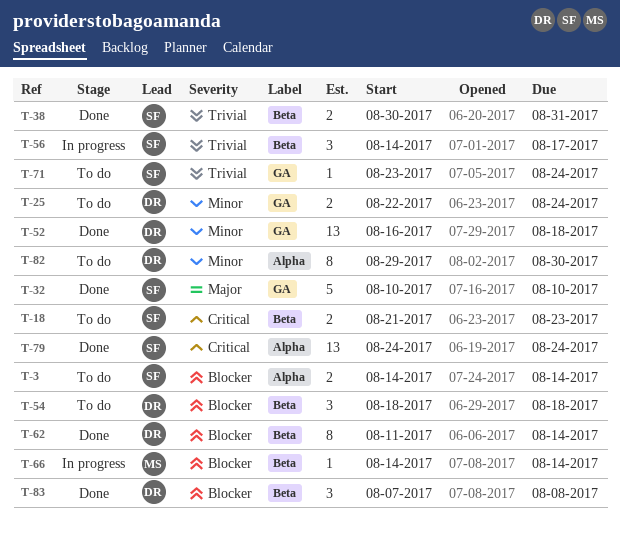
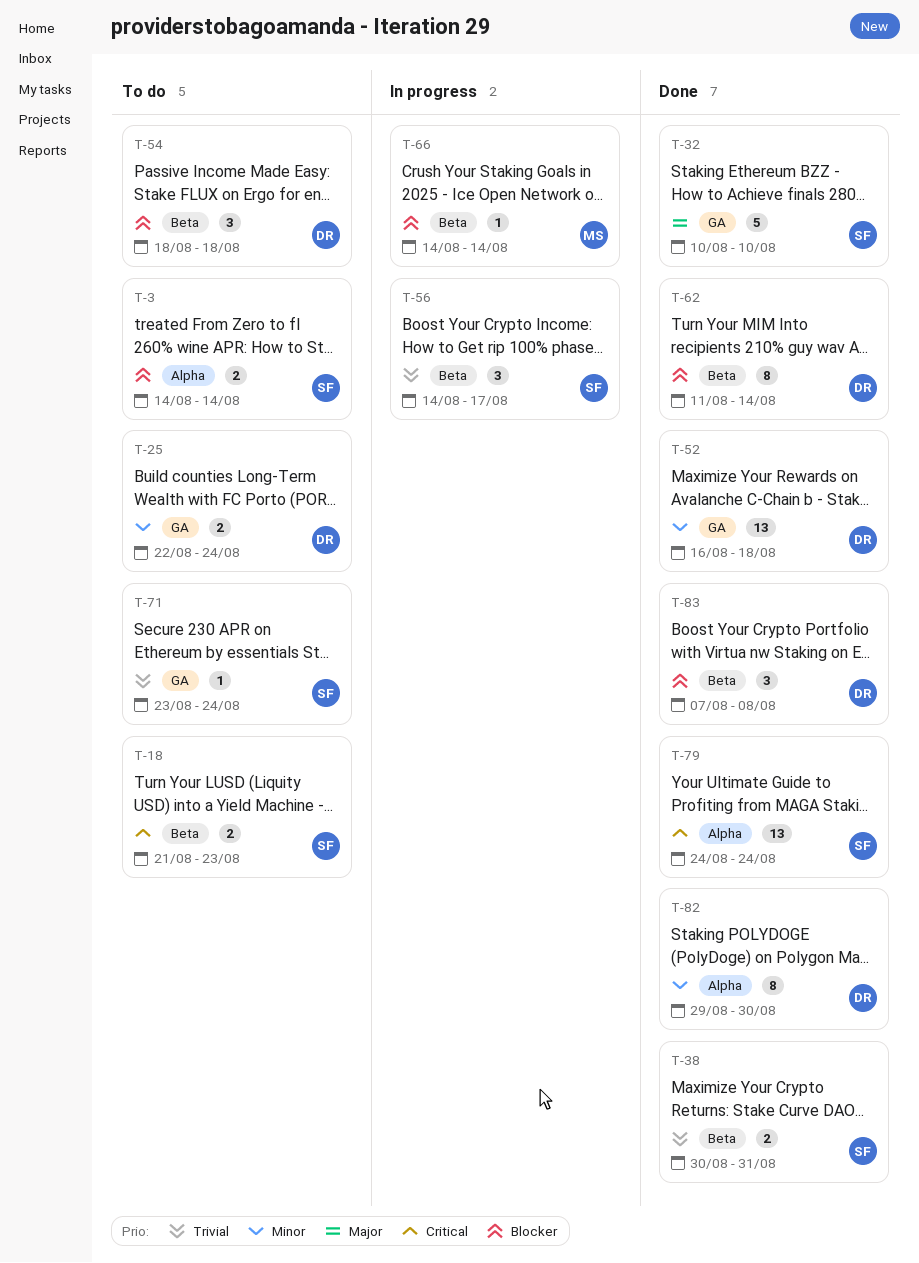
T-82, status: To do -> Done

